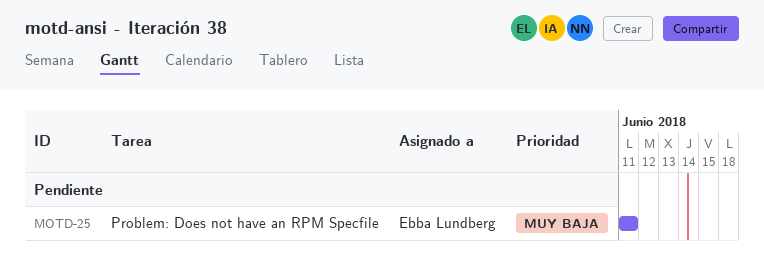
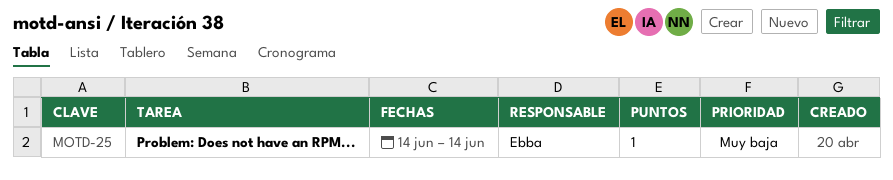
MOTD-25, start: Jun 11 -> Jun 14
MOTD-25, due: Jun 11 -> Jun 14

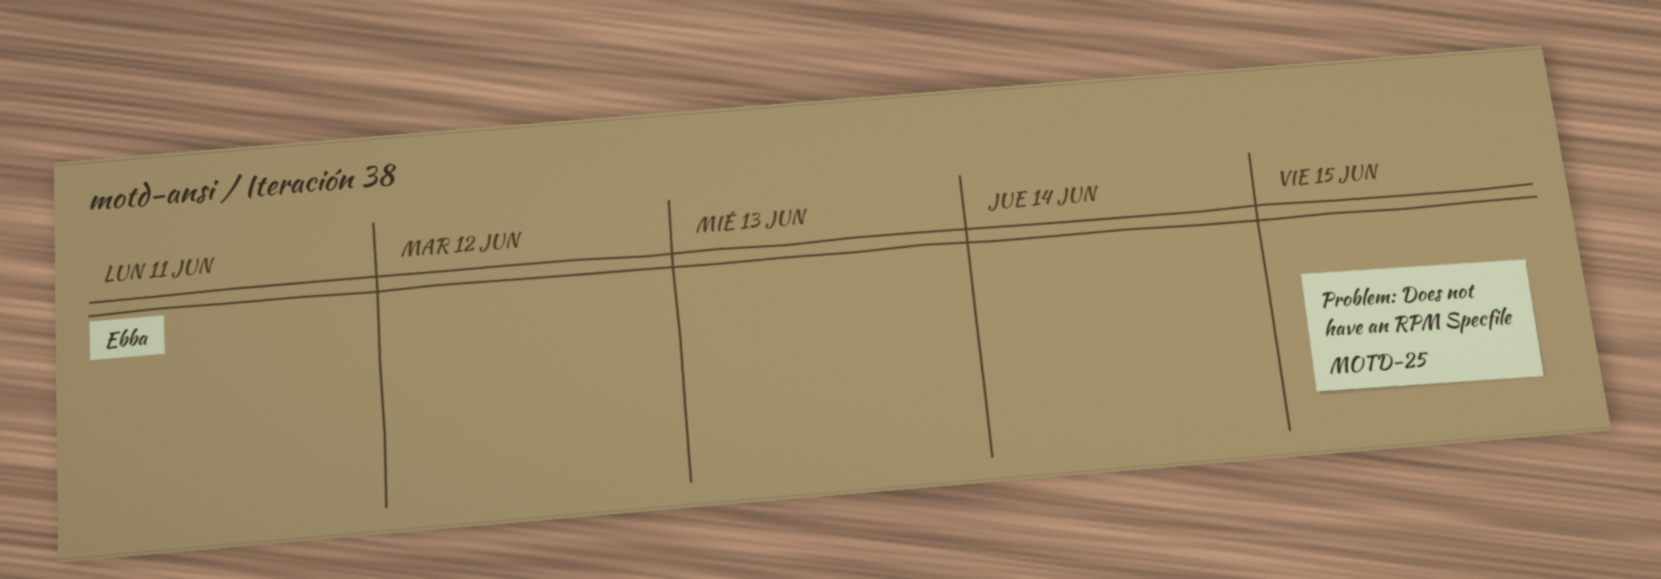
MOTD-25, due: Jun 14 -> Jun 15

